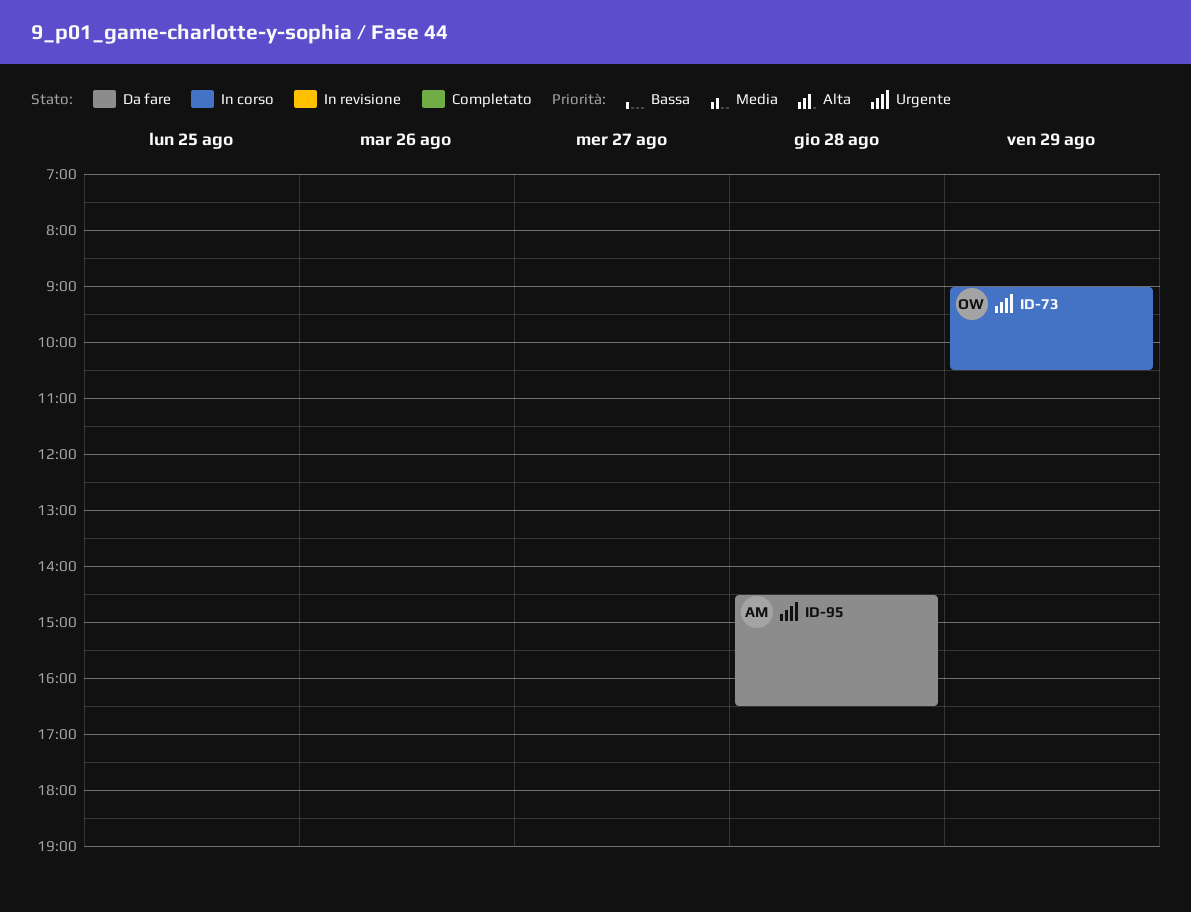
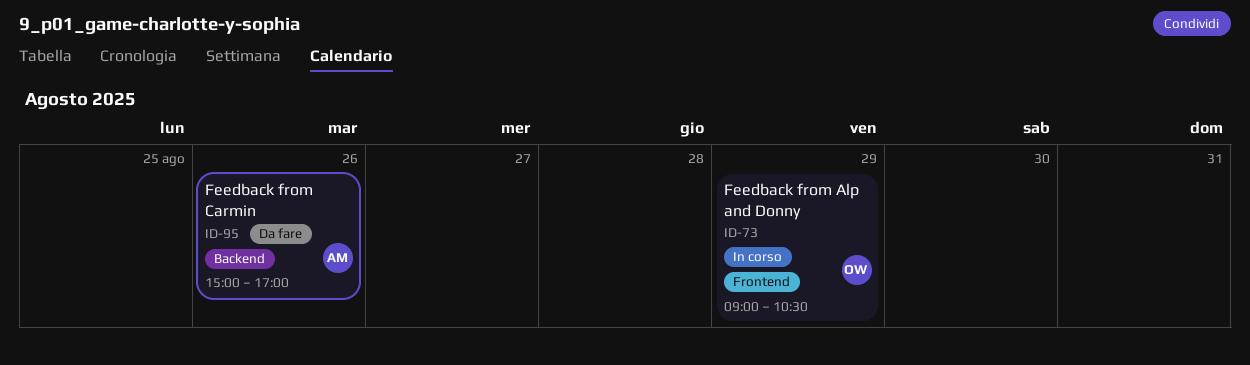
ID-95, day: Aug 28 -> Aug 26
ID-95, begins: 14:30 -> 15:00
ID-95, ends: 16:30 -> 17:00

